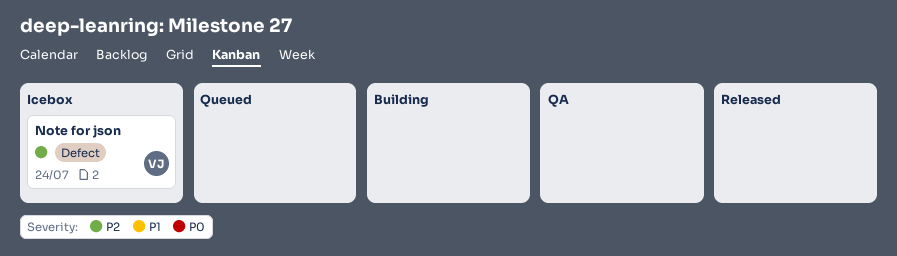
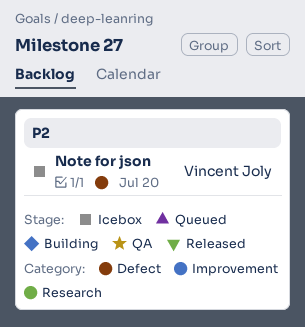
Note for json, due: Jul 24 -> Jul 20

